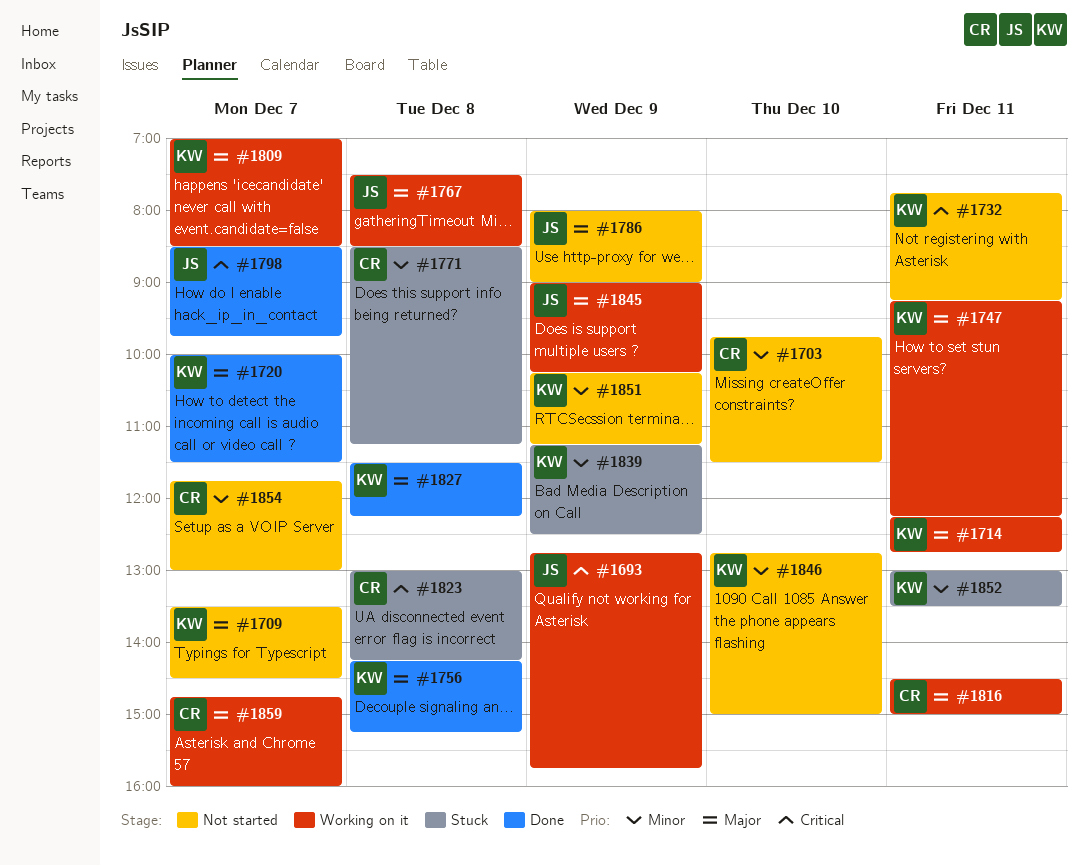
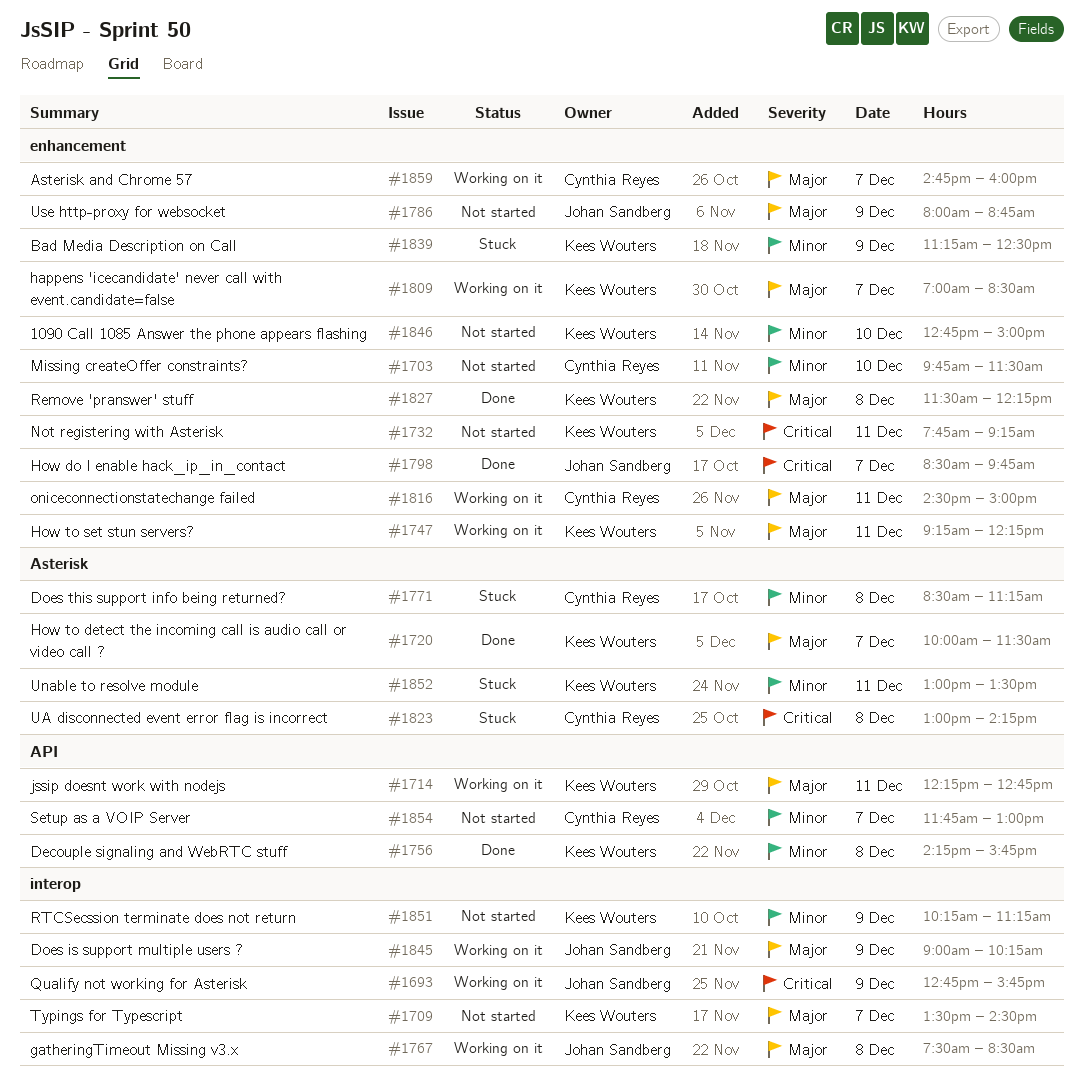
#1756, priority: Major -> Minor
#1756, ends: 15:15 -> 15:45
#1786, ends: 09:00 -> 08:45

